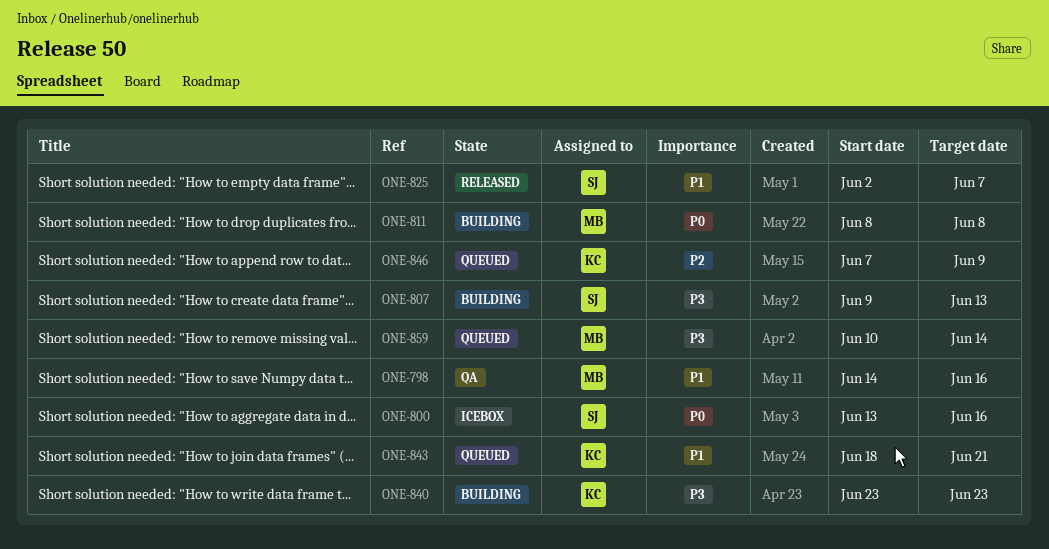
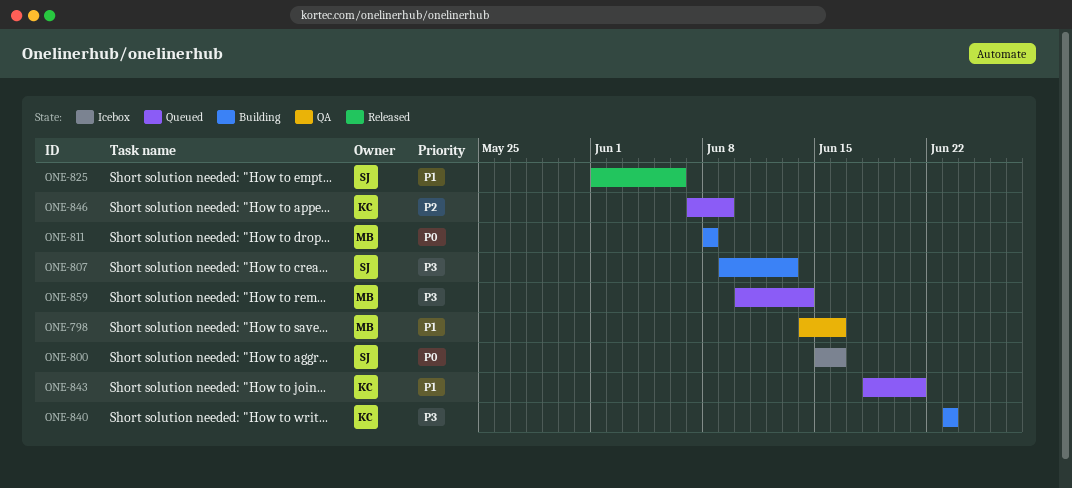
ONE-800, start: Jun 13 -> Jun 15
ONE-825, start: Jun 2 -> Jun 1
ONE-825, due: Jun 7 -> Jun 6

